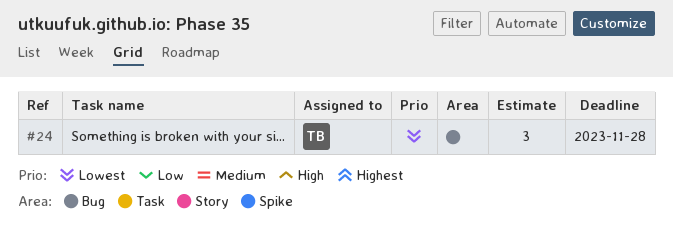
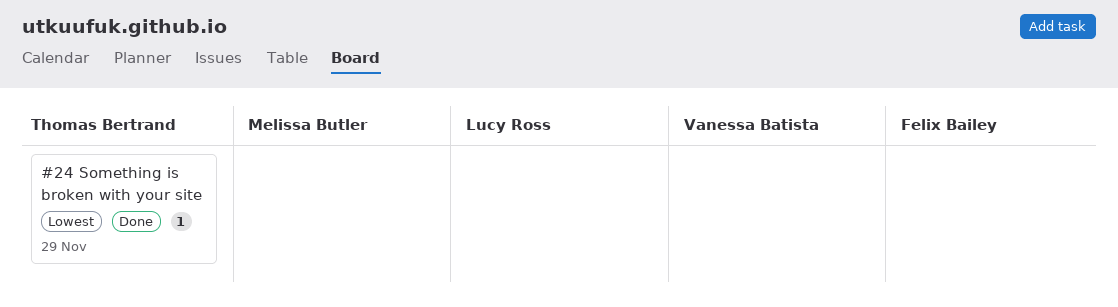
#24, estimate: 3 -> 1
#24, due: Nov 28 -> Nov 29

